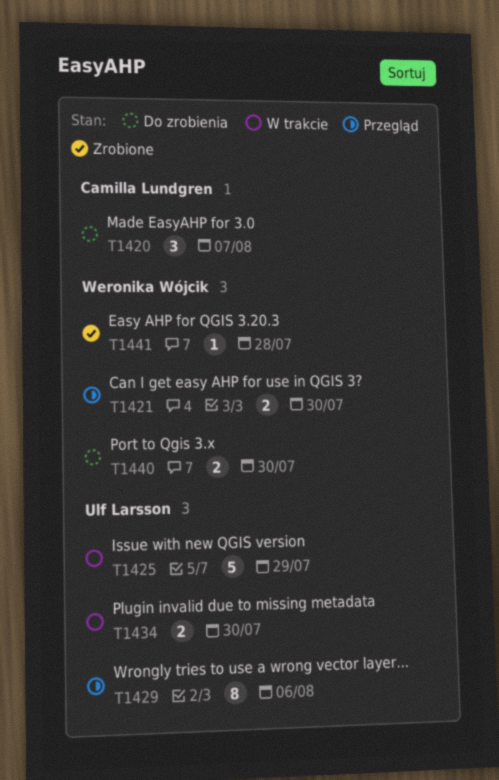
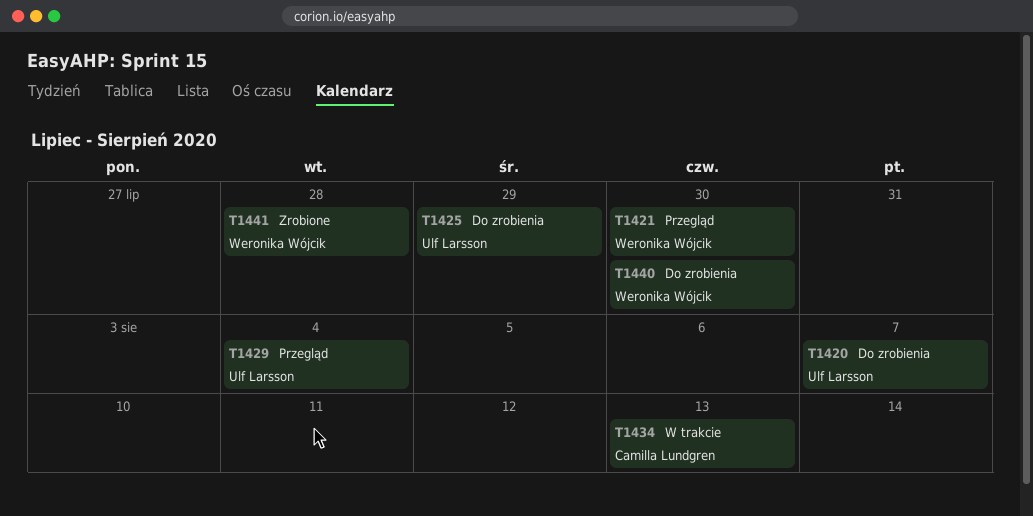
T1420, owner: Camilla Lundgren -> Ulf Larsson
T1425, status: W trakcie -> Do zrobienia
T1429, due: Aug 6 -> Aug 4
T1434, owner: Ulf Larsson -> Camilla Lundgren
T1434, due: Jul 30 -> Aug 13

